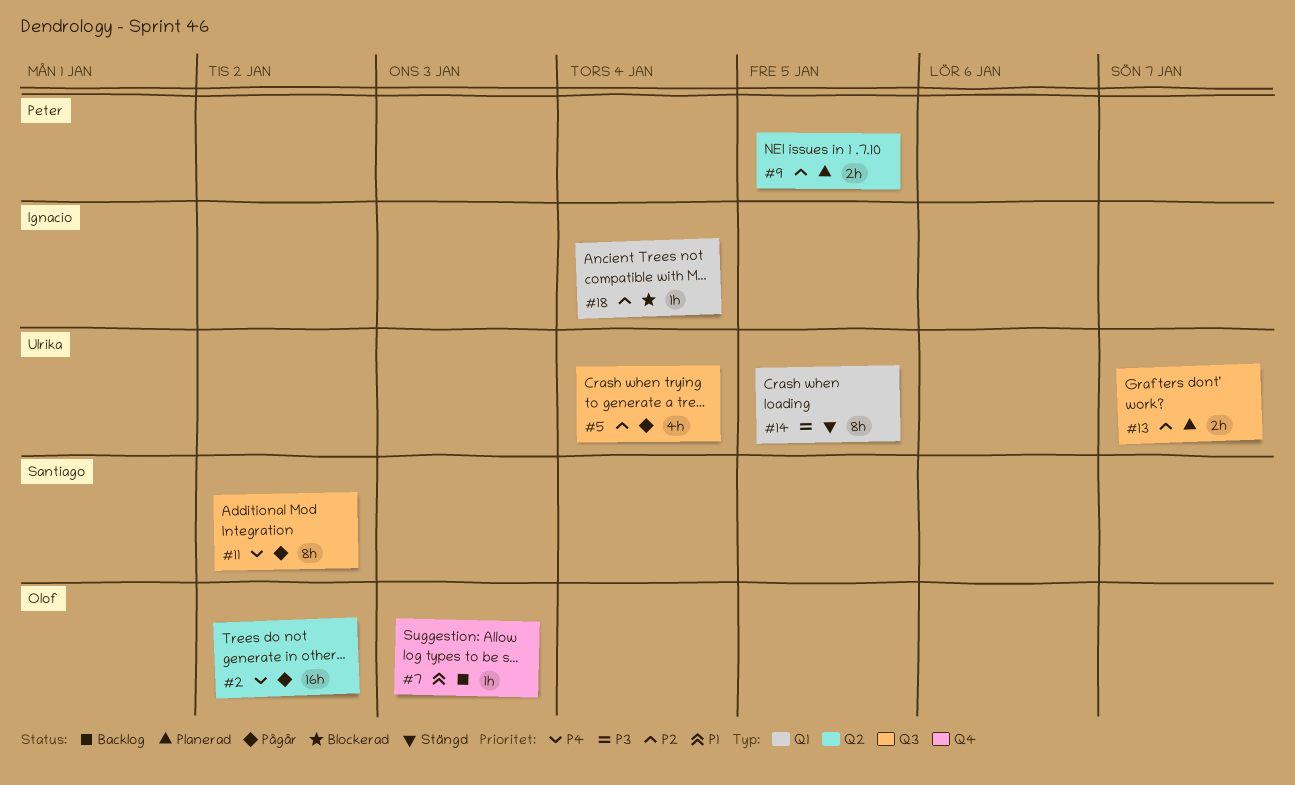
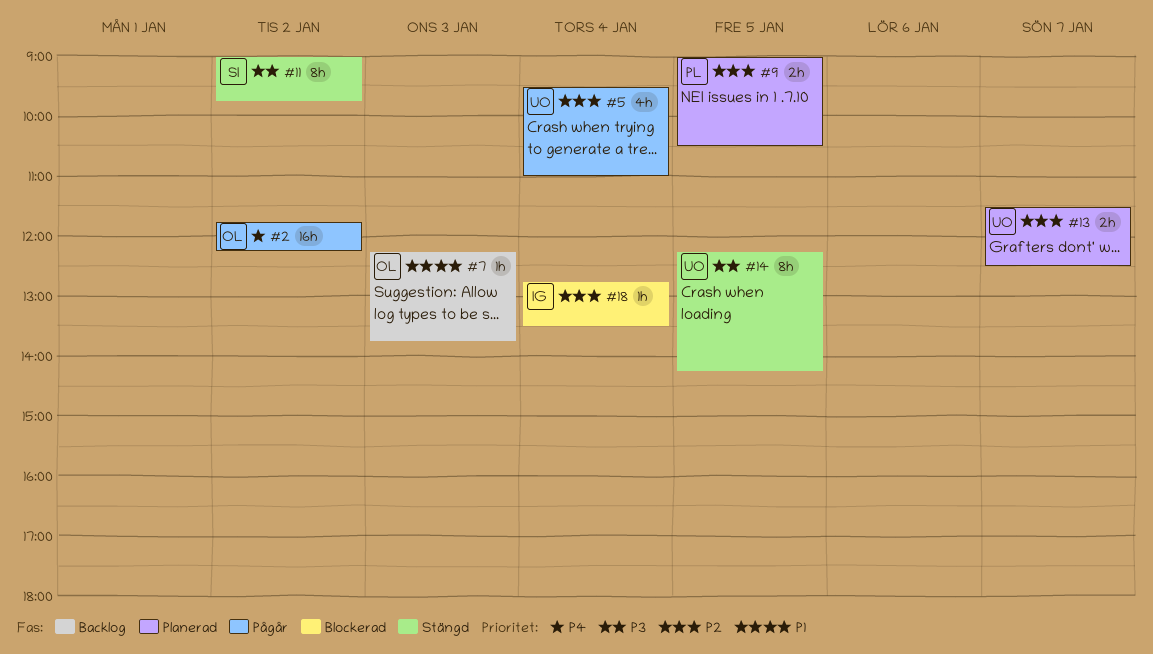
#11, status: Pågår -> Stängd
#11, priority: P4 -> P3

